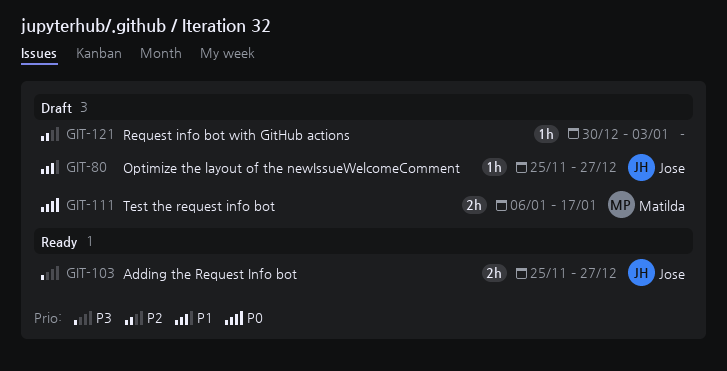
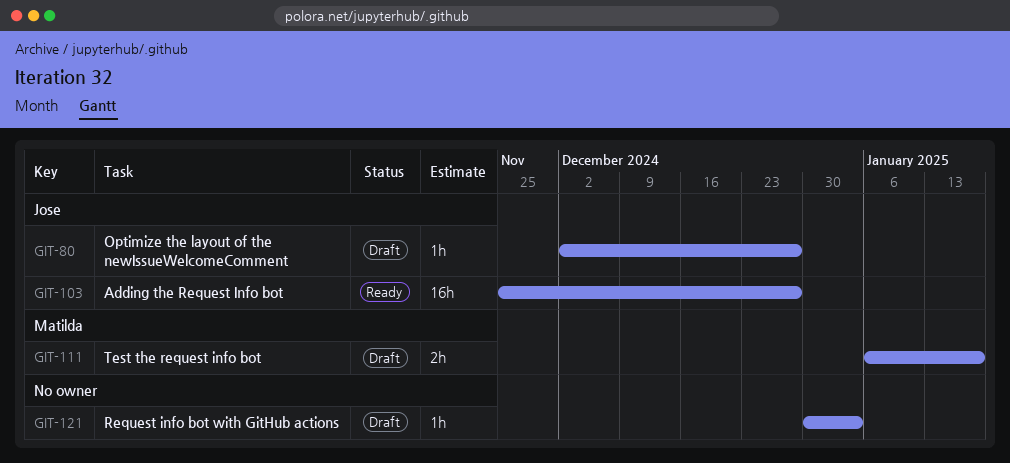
GIT-80, start: Nov 25 -> Dec 2
GIT-103, estimate: 2h -> 16h

